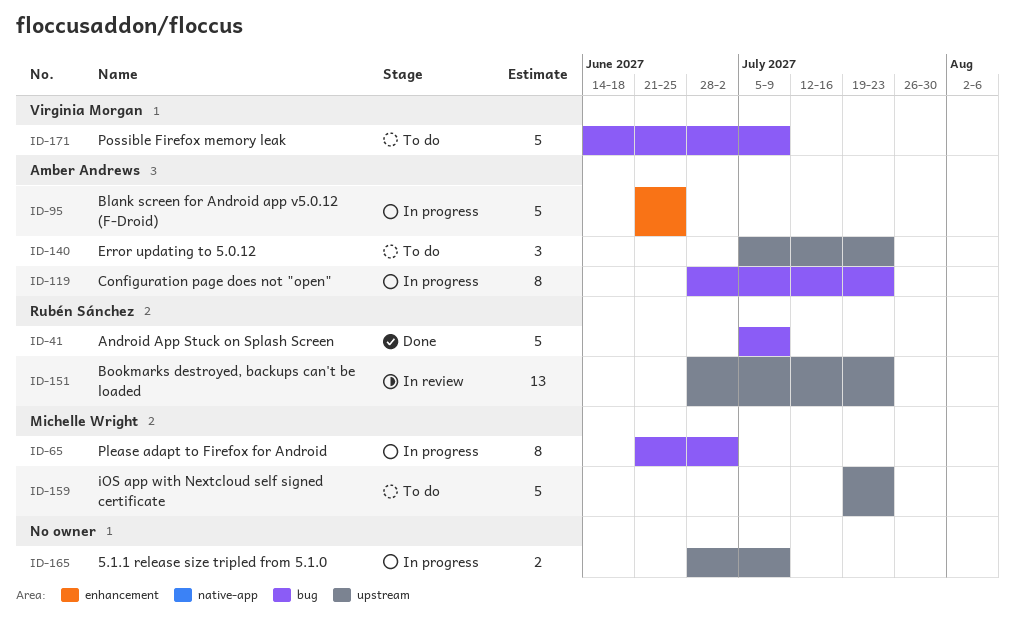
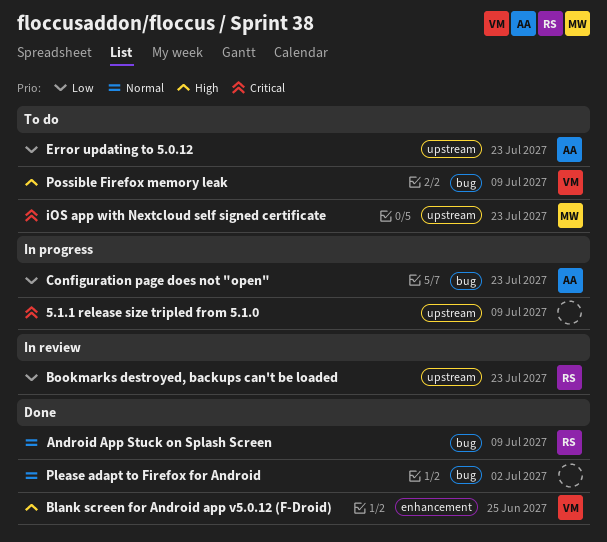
Blank screen for Android app v5.0.12 (F-Droid), status: In progress -> Done
Blank screen for Android app v5.0.12 (F-Droid), owner: Amber Andrews -> Virginia Morgan
Please adapt to Firefox for Android, status: In progress -> Done
Please adapt to Firefox for Android, owner: Michelle Wright -> none

